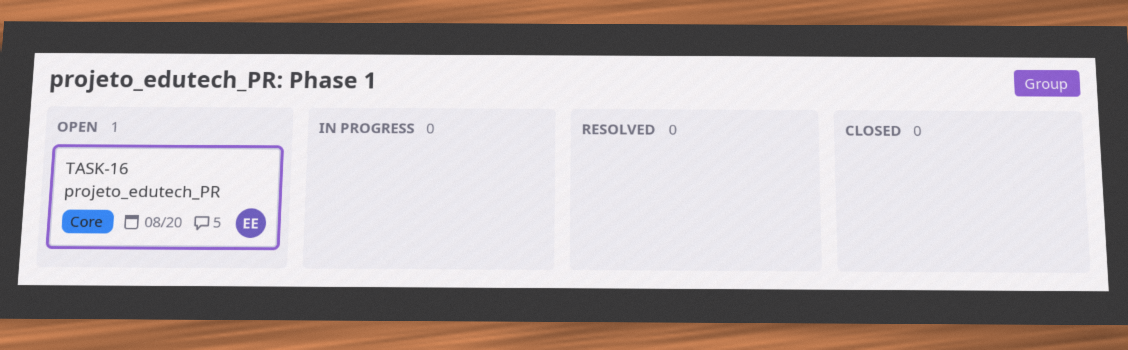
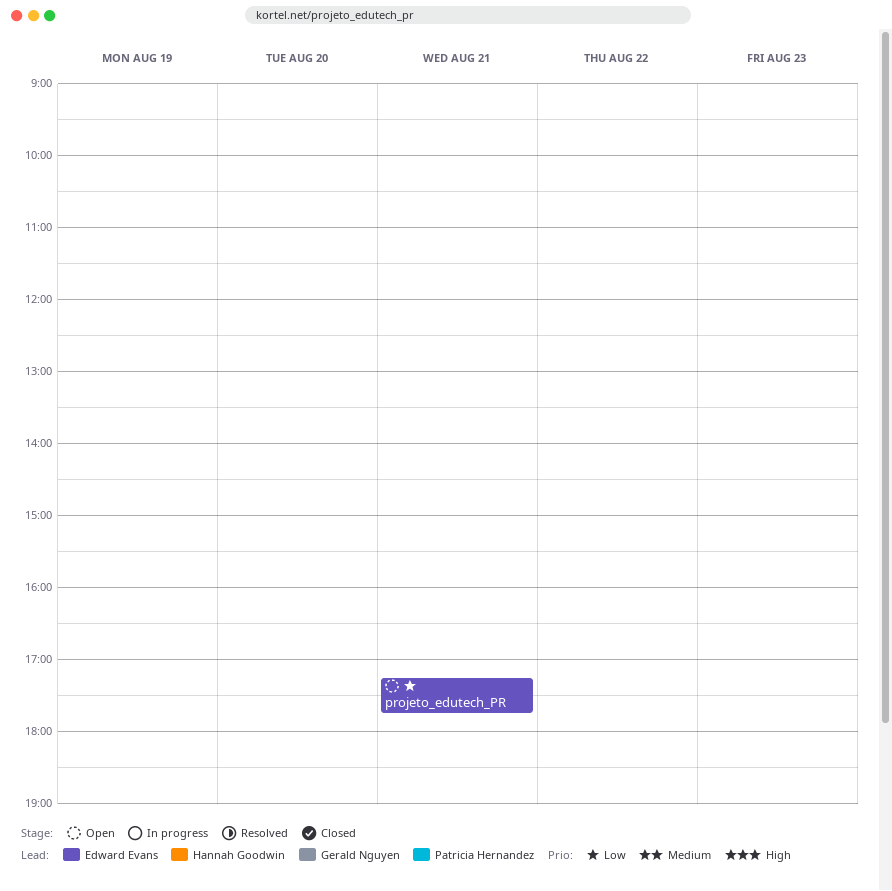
projeto_edutech_PR, day: Aug 20 -> Aug 21

